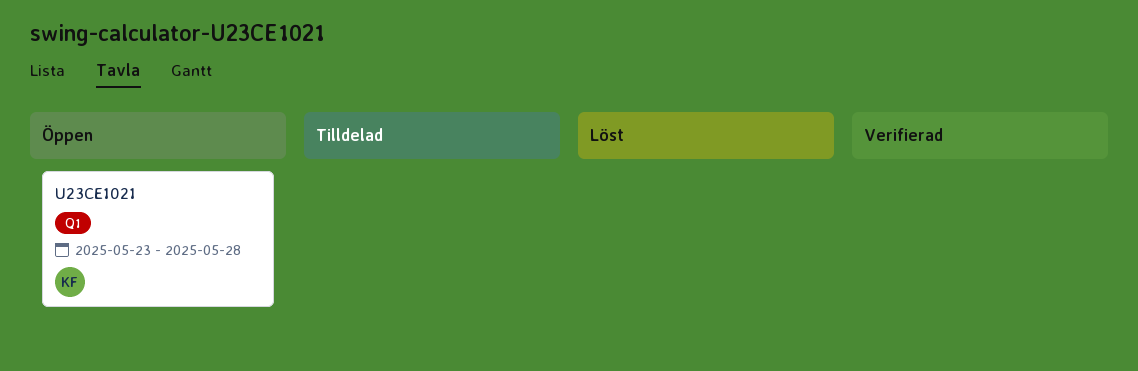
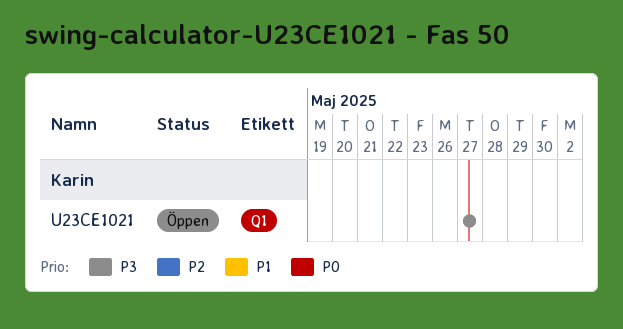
U23CE1021, start: May 23 -> May 27
U23CE1021, due: May 28 -> May 27

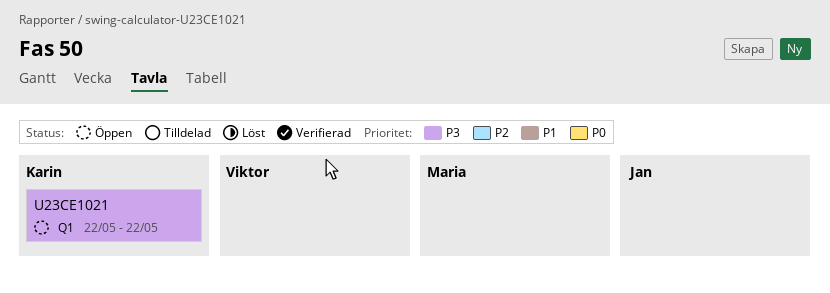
U23CE1021, start: May 27 -> May 22
U23CE1021, due: May 27 -> May 22

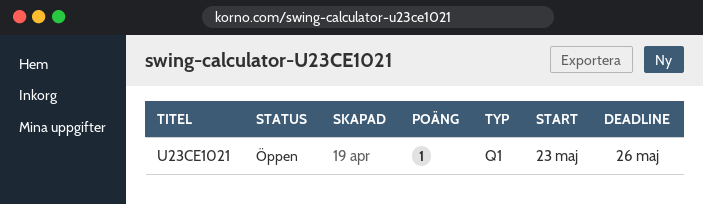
U23CE1021, start: May 22 -> May 23
U23CE1021, due: May 22 -> May 26

